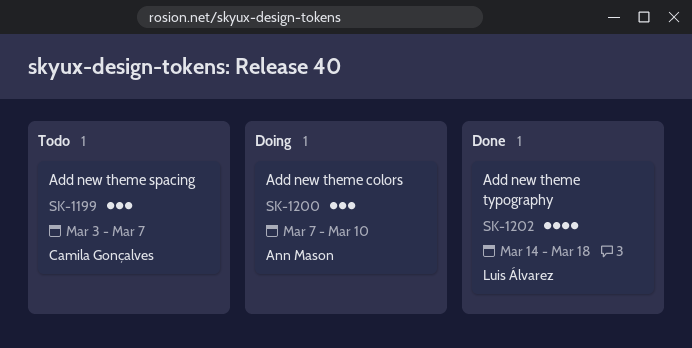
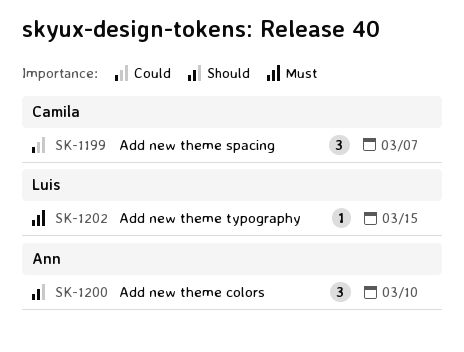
SK-1202, estimate: 4 -> 1
SK-1202, due: Mar 18 -> Mar 15

